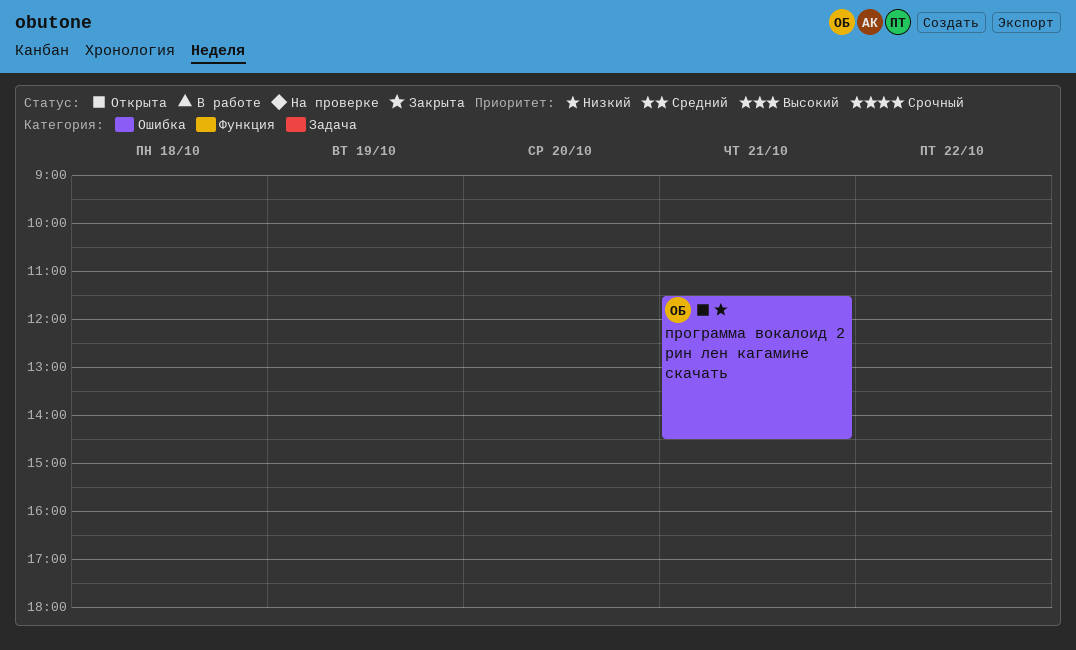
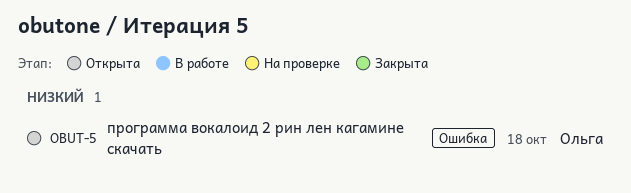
программа вокалоид 2 рин лен кагамине скачать, day: Oct 21 -> Oct 18

